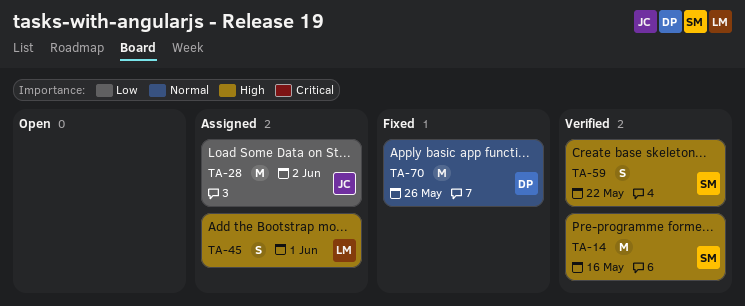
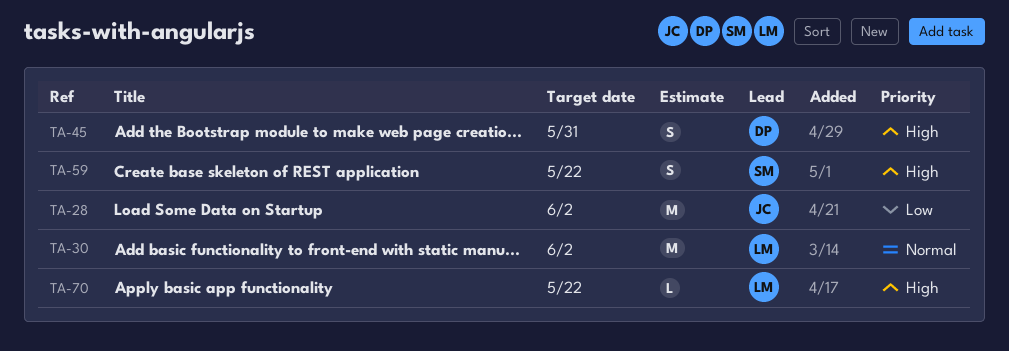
TA-14: present -> none
TA-30: none -> present
TA-45, owner: LM -> DP
TA-45, due: Jun 1 -> May 31
TA-70, owner: DP -> LM
TA-70, priority: Normal -> High
TA-70, estimate: M -> L
TA-70, due: May 26 -> May 22

